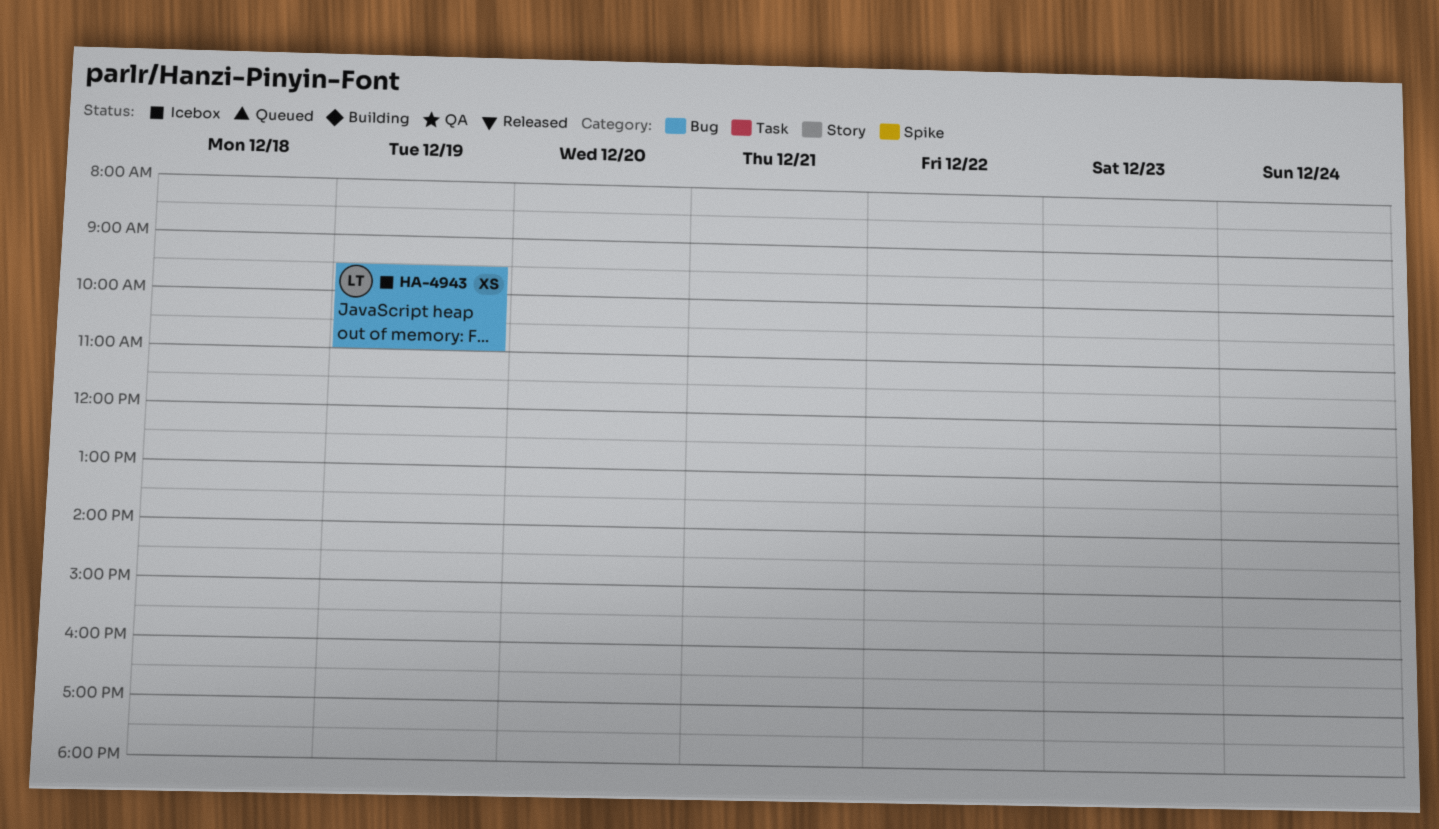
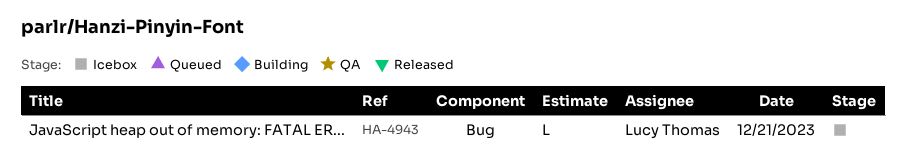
HA-4943, estimate: XS -> L
HA-4943, day: Dec 19 -> Dec 21

